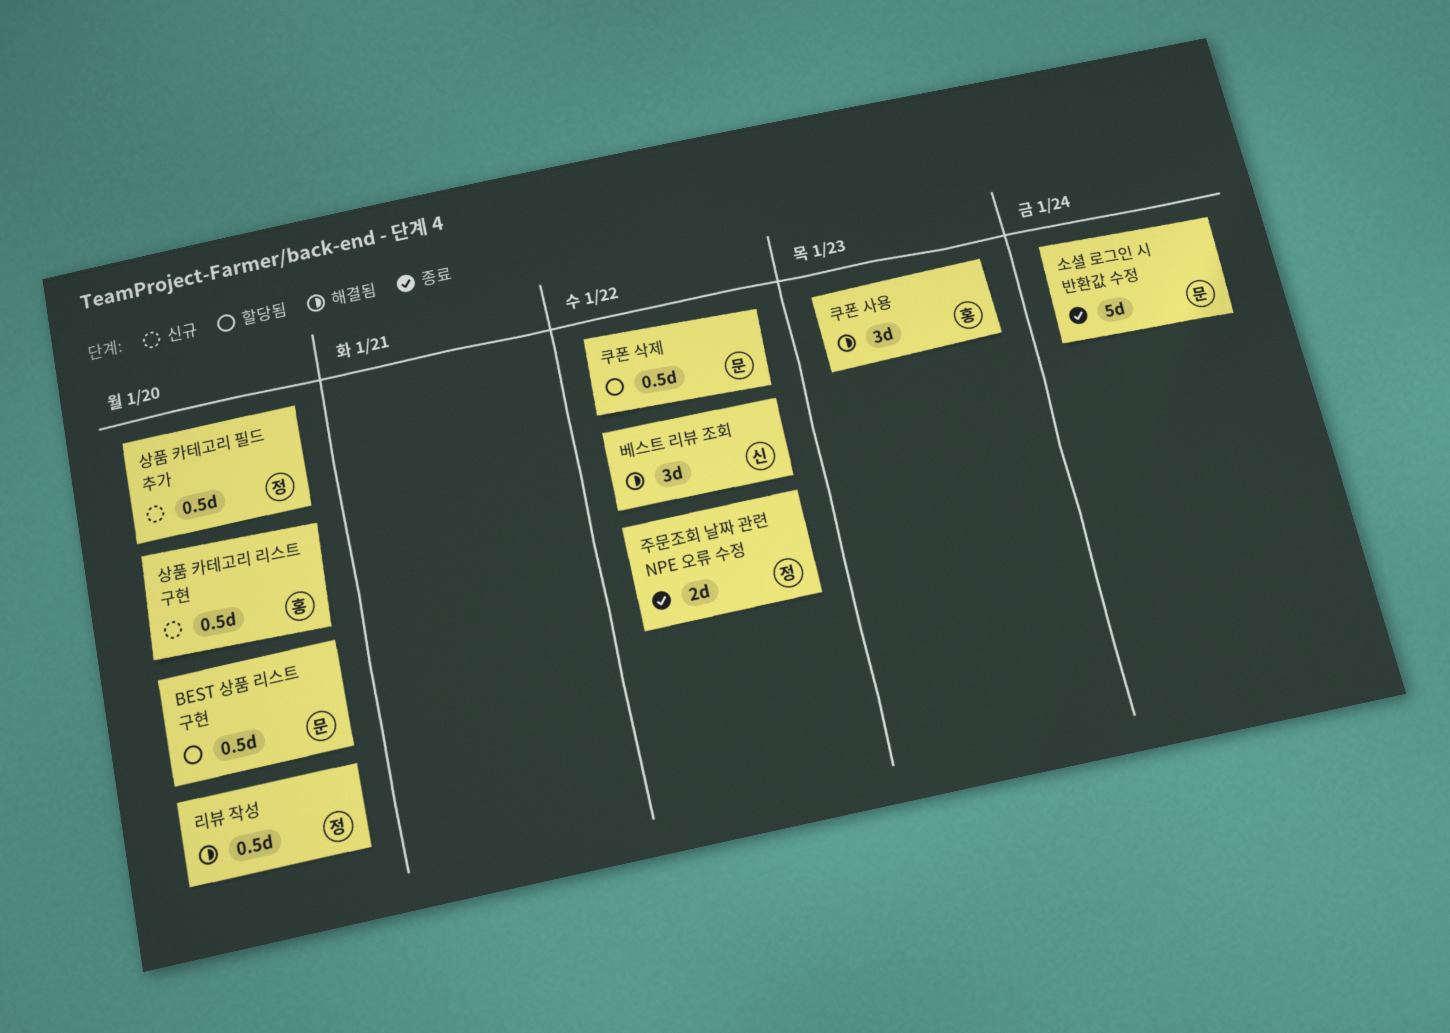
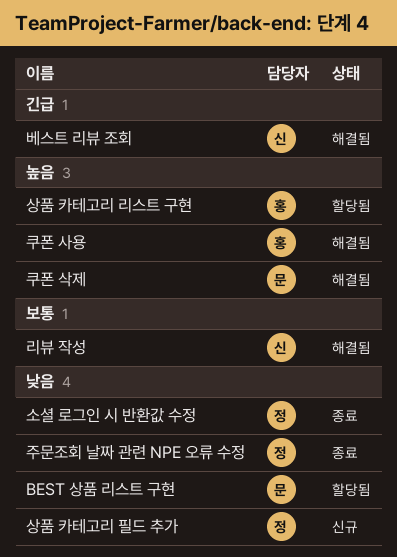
리뷰 작성, owner: 정 -> 신
상품 카테고리 리스트 구현, status: 신규 -> 할당됨
소셜 로그인 시 반환값 수정, owner: 문 -> 정
쿠폰 삭제, status: 할당됨 -> 해결됨

